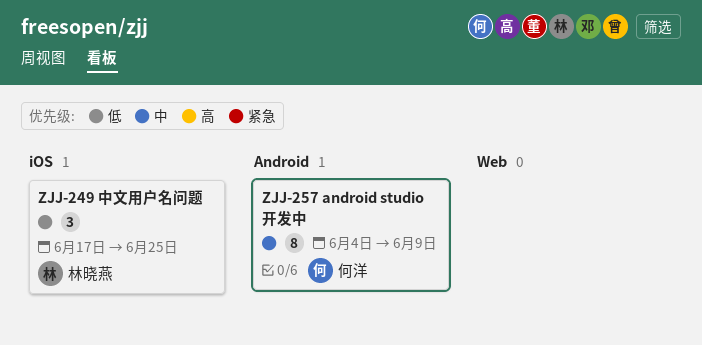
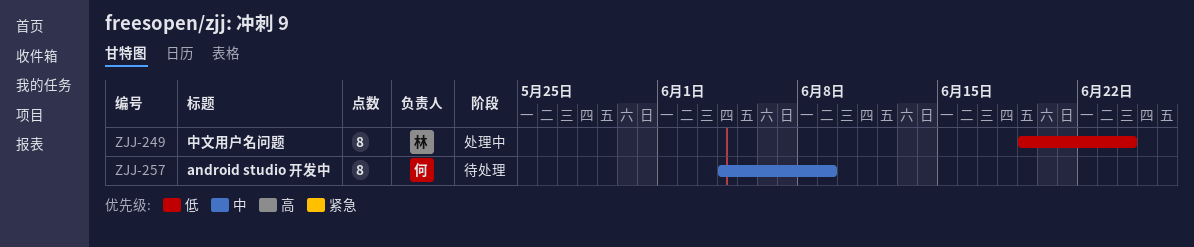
ZJJ-249, estimate: 3 -> 8
ZJJ-249, start: Jun 17 -> Jun 19
ZJJ-249, due: Jun 25 -> Jun 24

